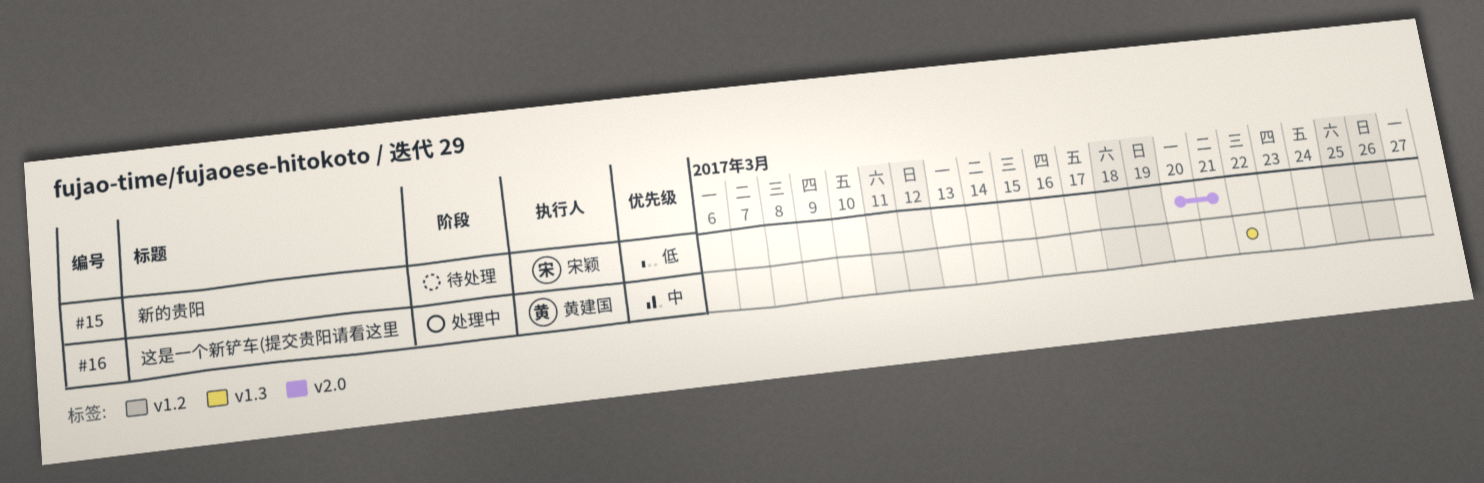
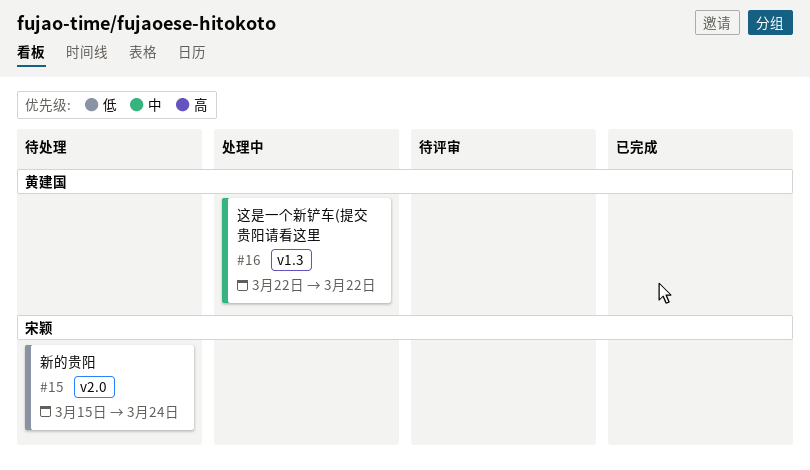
#15, start: Mar 20 -> Mar 15
#15, due: Mar 21 -> Mar 24

